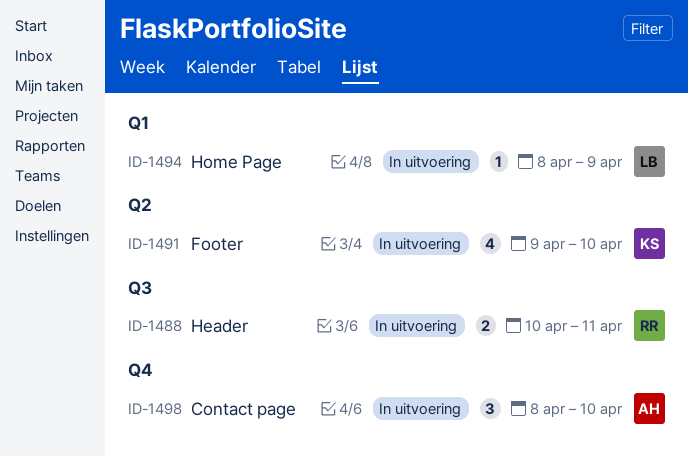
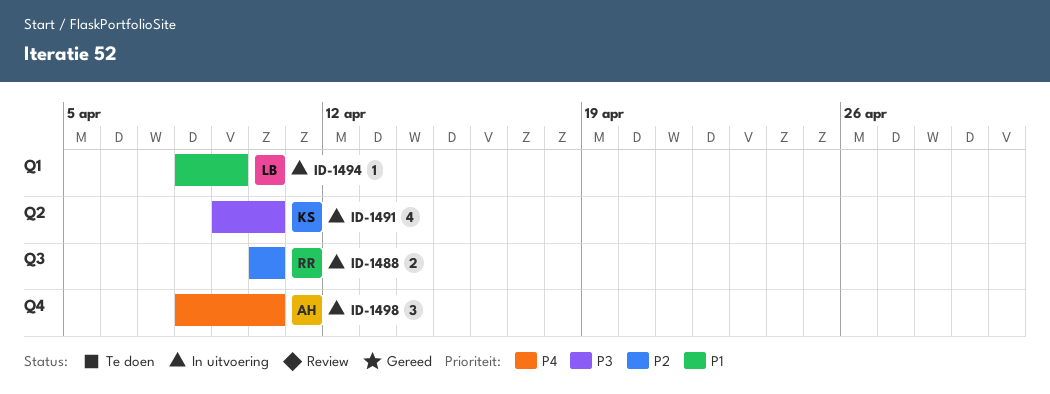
ID-1488, due: Apr 11 -> Apr 10

